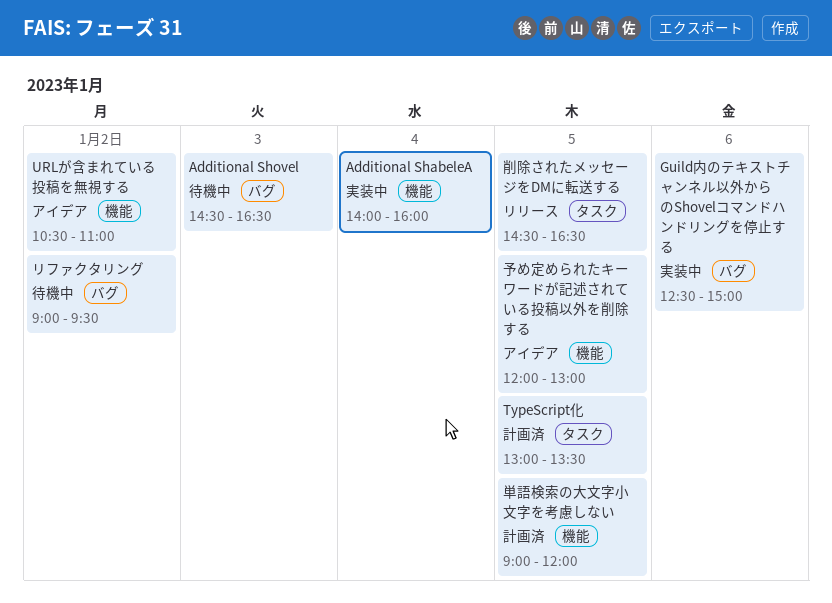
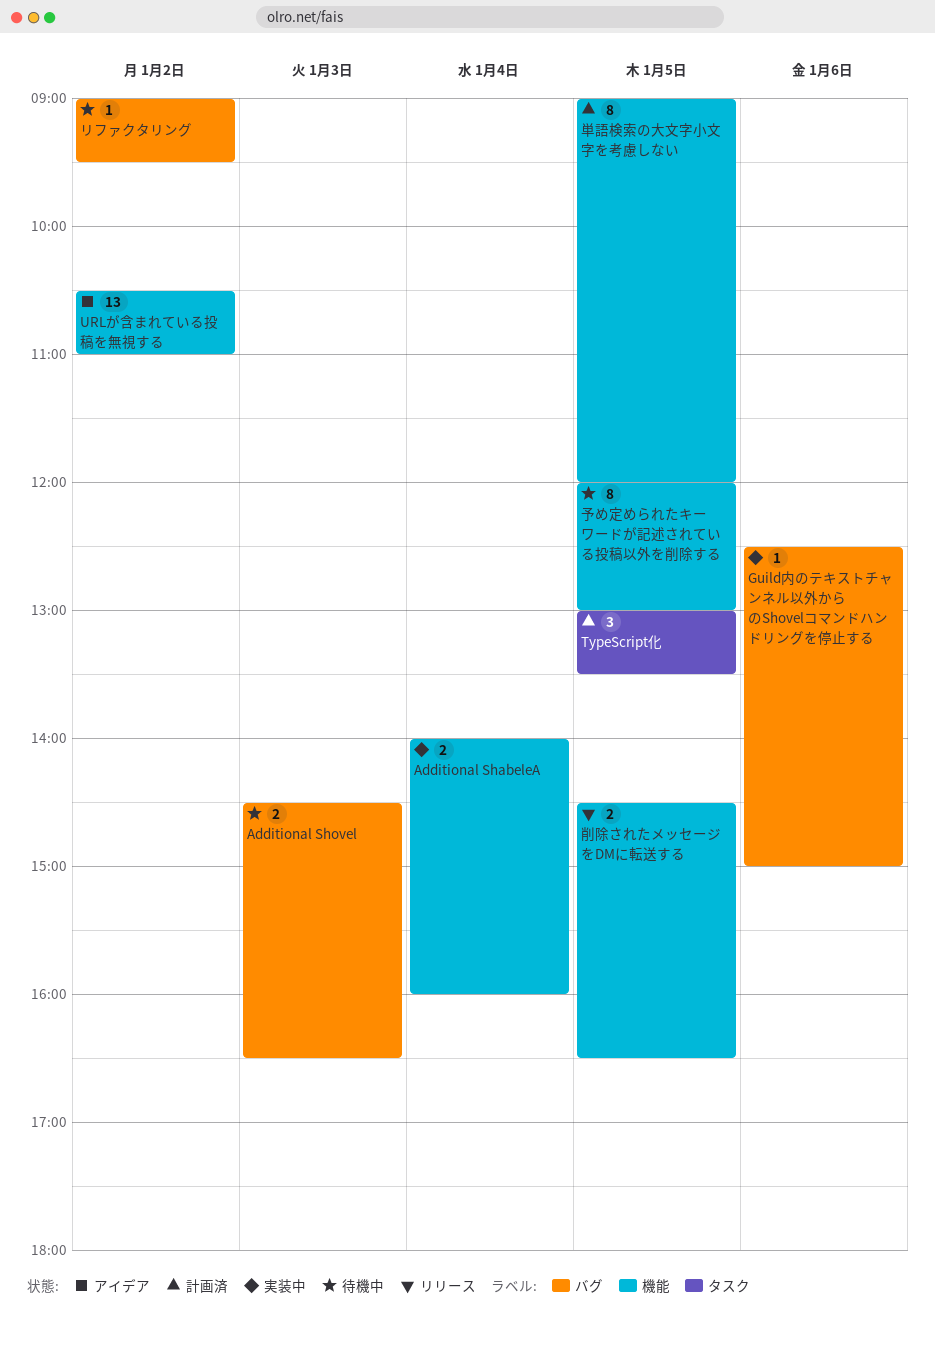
予め定められたキーワードが記述されている投稿以外を削除する, status: アイデア -> 待機中
削除されたメッセージをDMに転送する, label: タスク -> 機能

